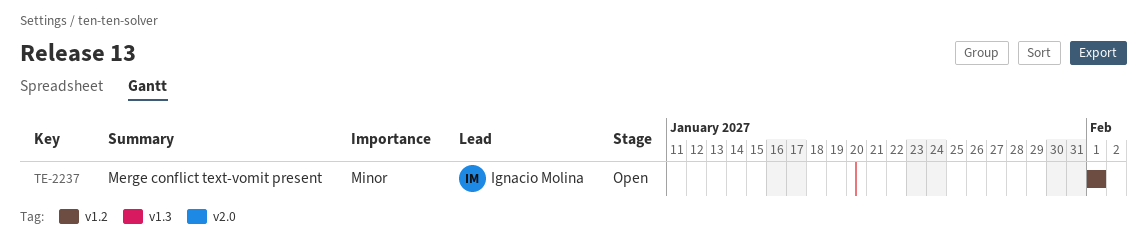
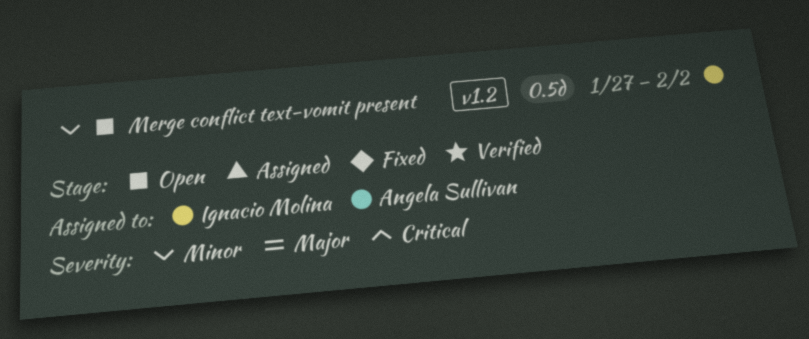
Merge conflict text-vomit present, start: Feb 1 -> Jan 27
Merge conflict text-vomit present, due: Feb 1 -> Feb 2

